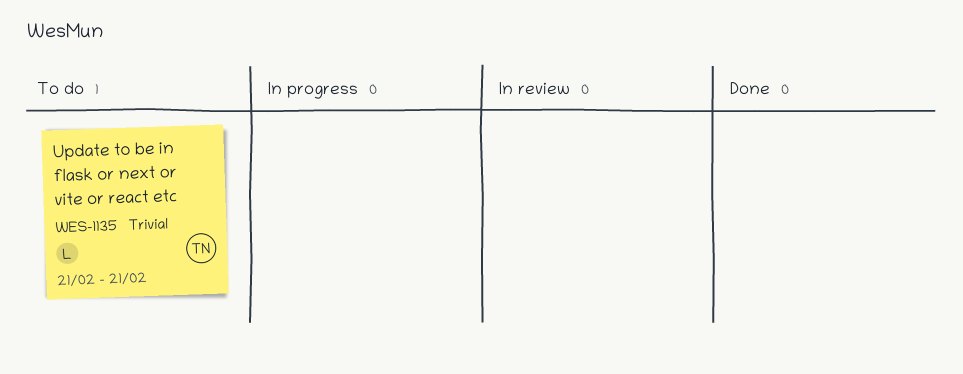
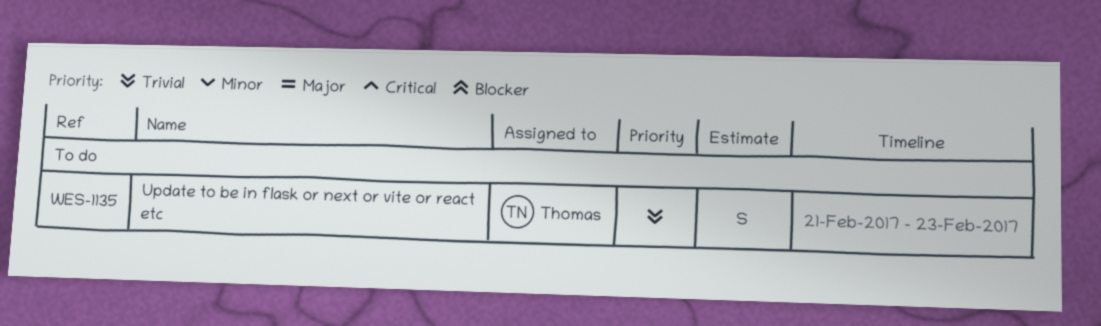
WES-1135, estimate: L -> S
WES-1135, due: Feb 21 -> Feb 23

